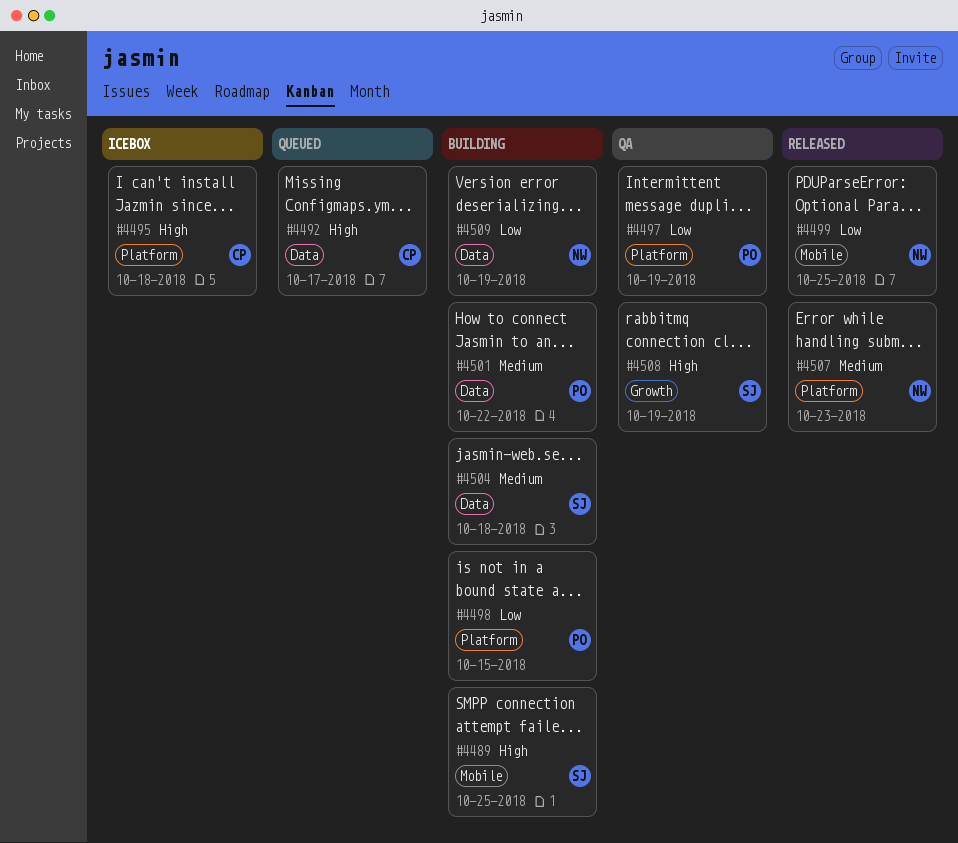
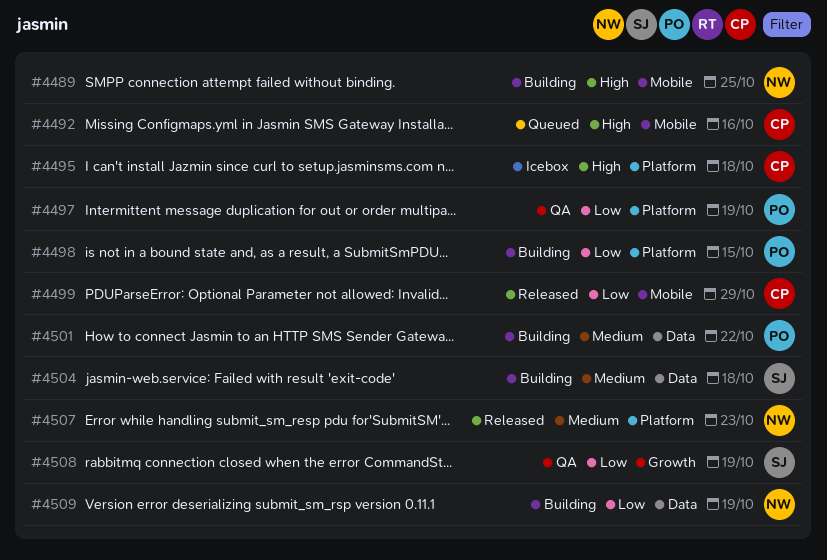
#4489, owner: SJ -> NW
#4492, label: Data -> Mobile
#4492, due: Oct 17 -> Oct 16
#4499, owner: NW -> CP
#4499, due: Oct 25 -> Oct 29
#4508, priority: High -> Low

